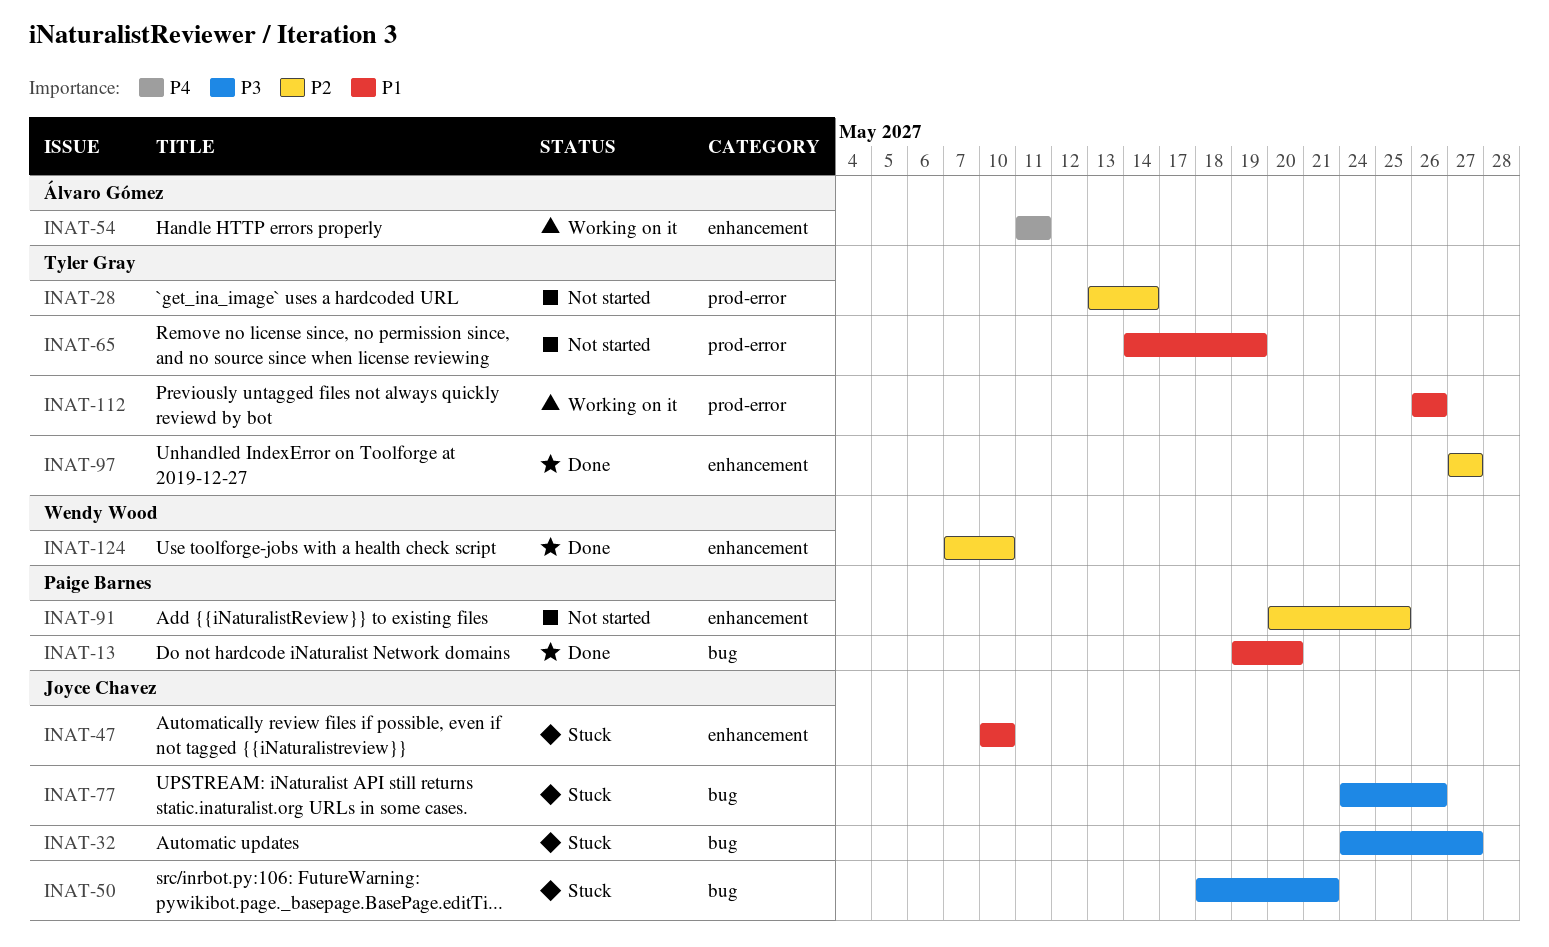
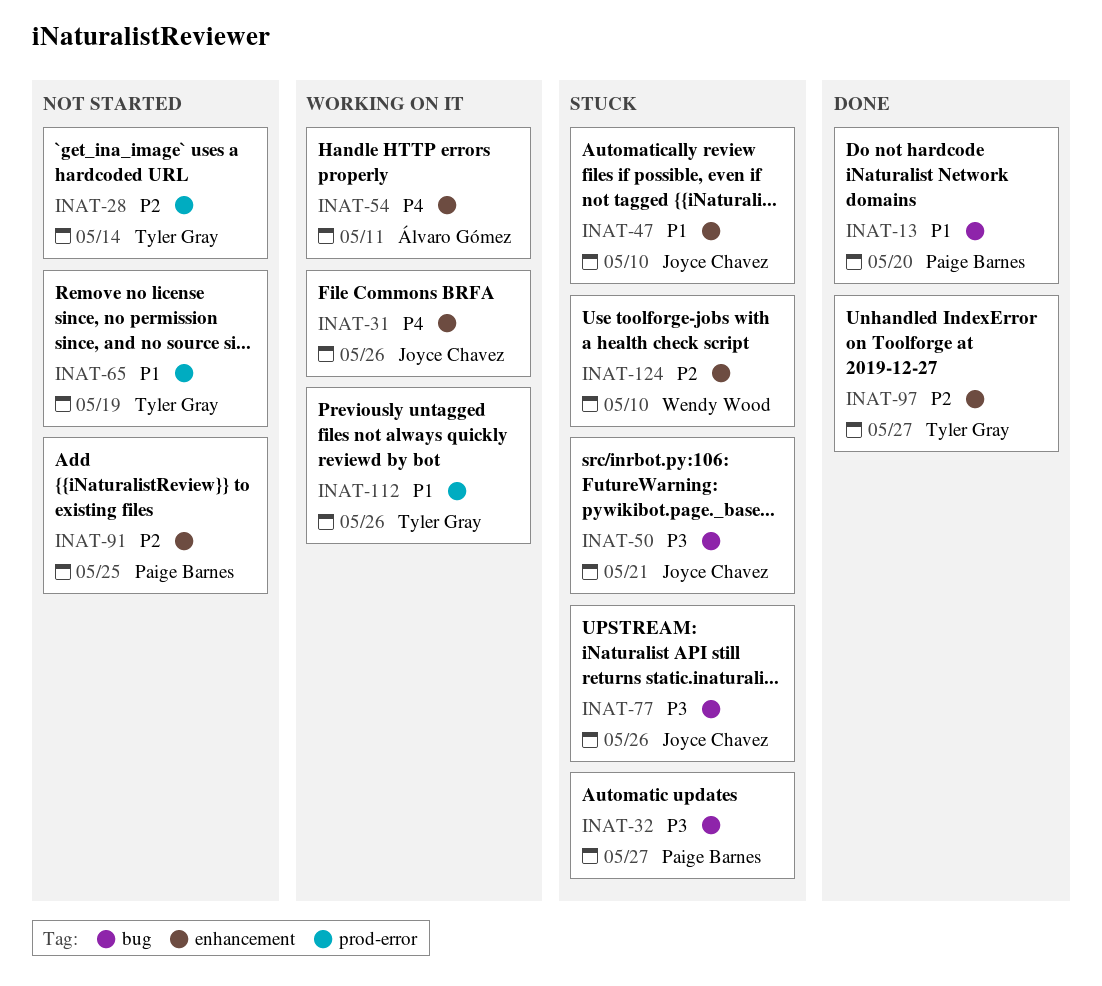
INAT-31: none -> present
INAT-32, owner: Joyce Chavez -> Paige Barnes
INAT-124, status: Done -> Stuck

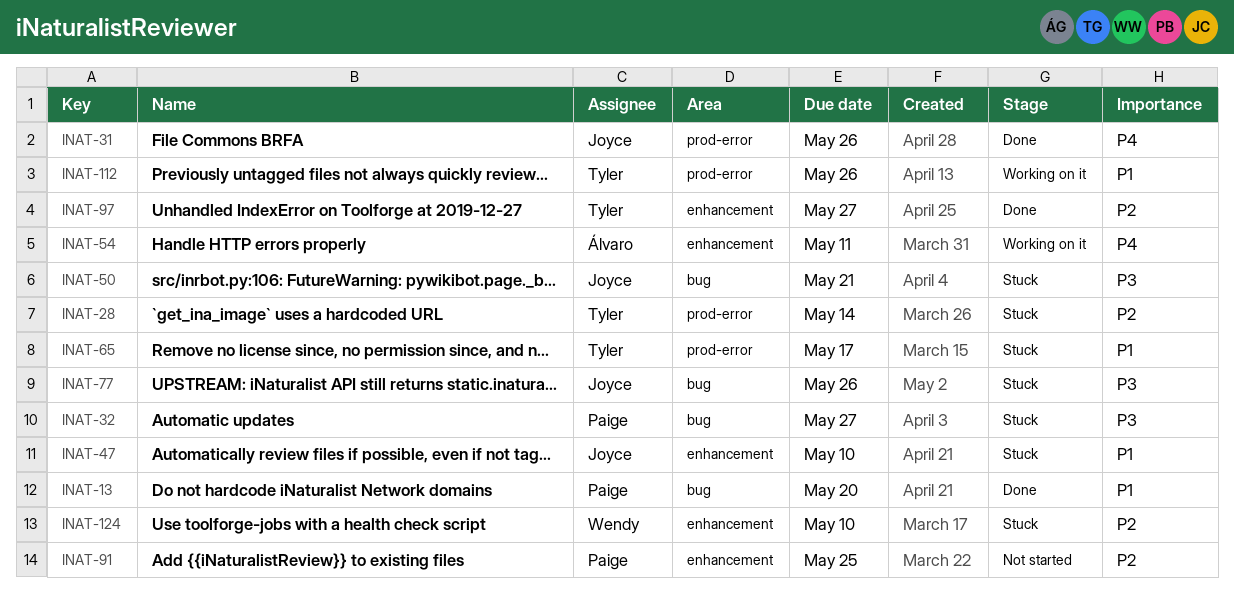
INAT-28, status: Not started -> Stuck
INAT-31, status: Working on it -> Done
INAT-31, label: enhancement -> prod-error
INAT-65, status: Not started -> Stuck
INAT-65, due: May 19 -> May 17

